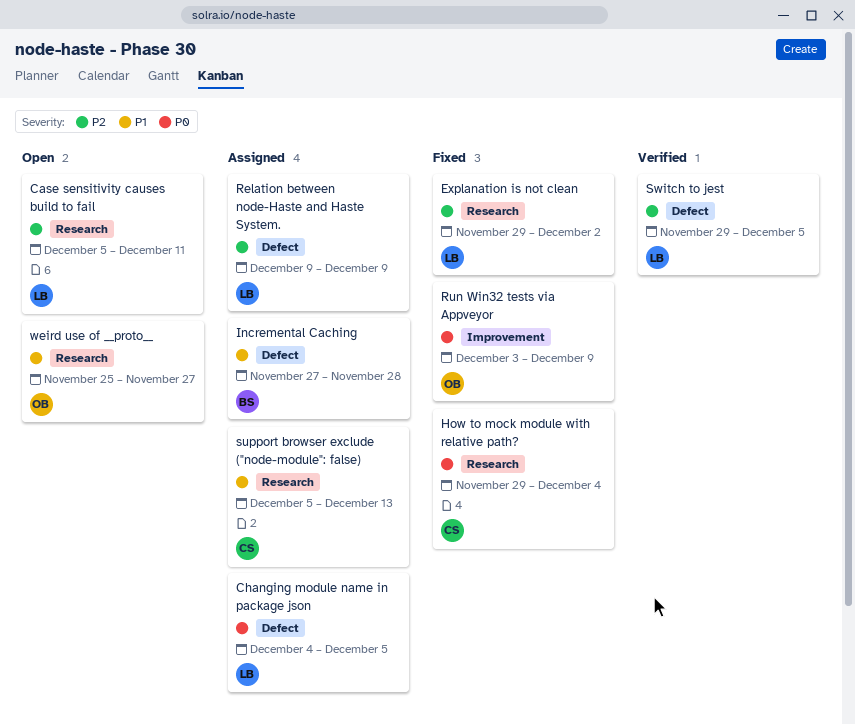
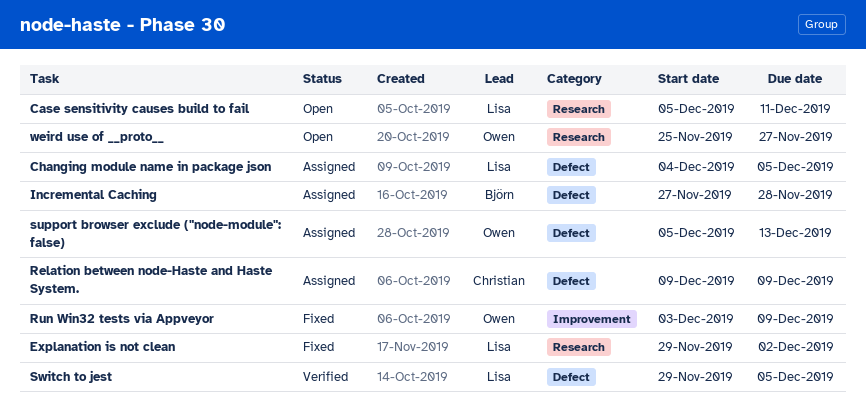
How to mock module with relative path?: present -> none
Relation between node-Haste and Haste System., owner: Lisa -> Christian
support browser exclude ("node-module": false), owner: Christian -> Owen
support browser exclude ("node-module": false), label: Research -> Defect

